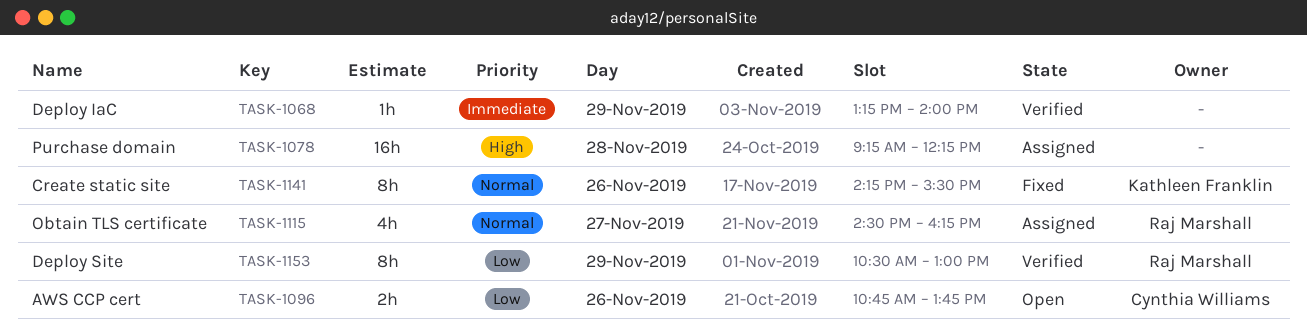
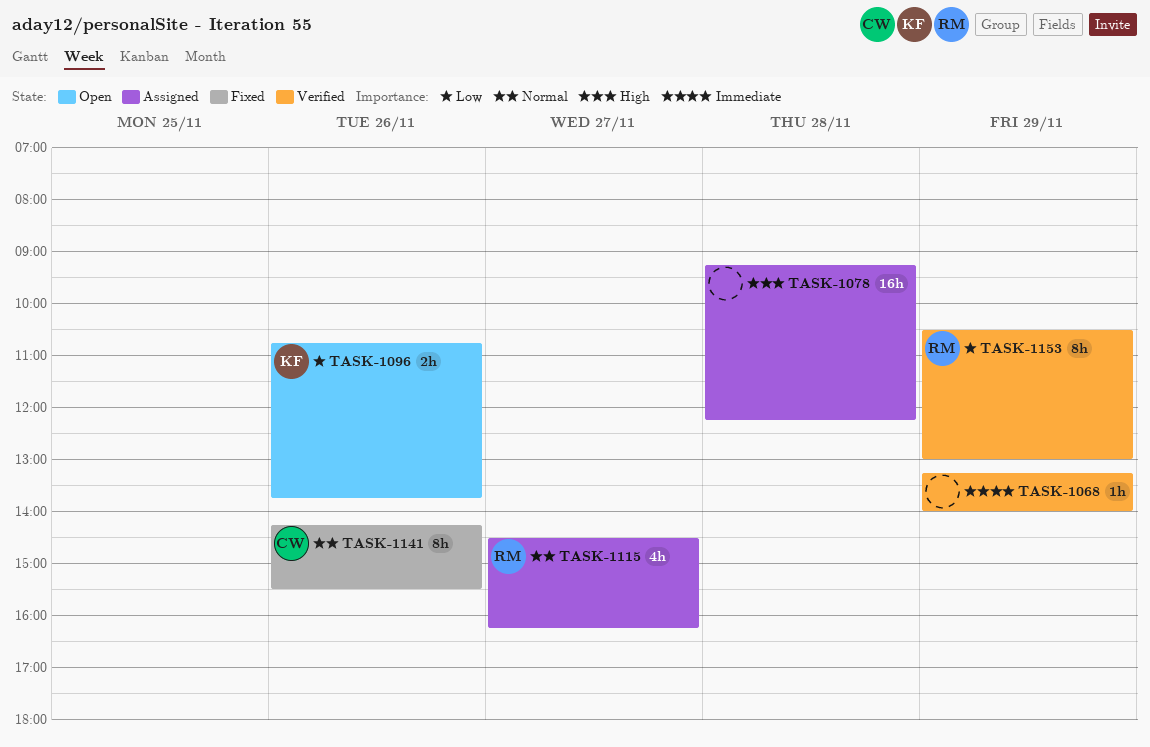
TASK-1096, owner: Cynthia Williams -> Kathleen Franklin
TASK-1141, owner: Kathleen Franklin -> Cynthia Williams

